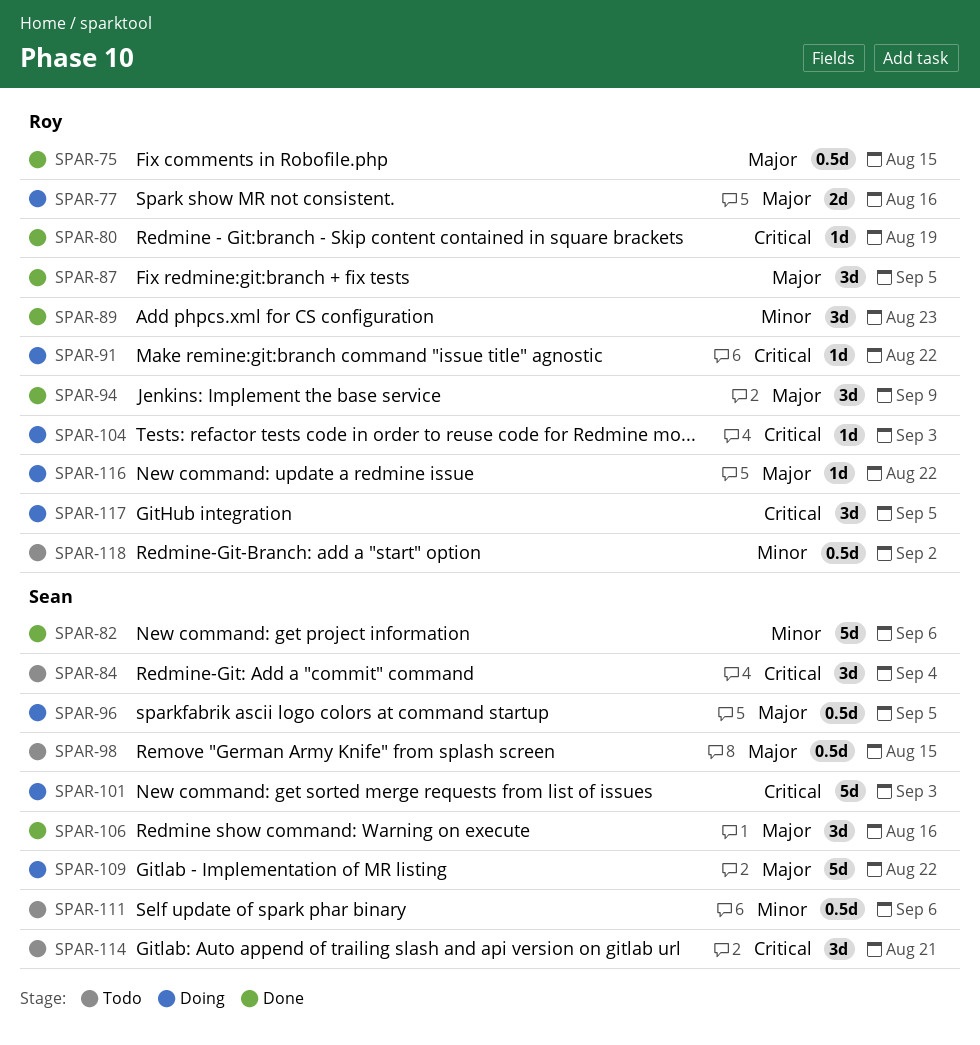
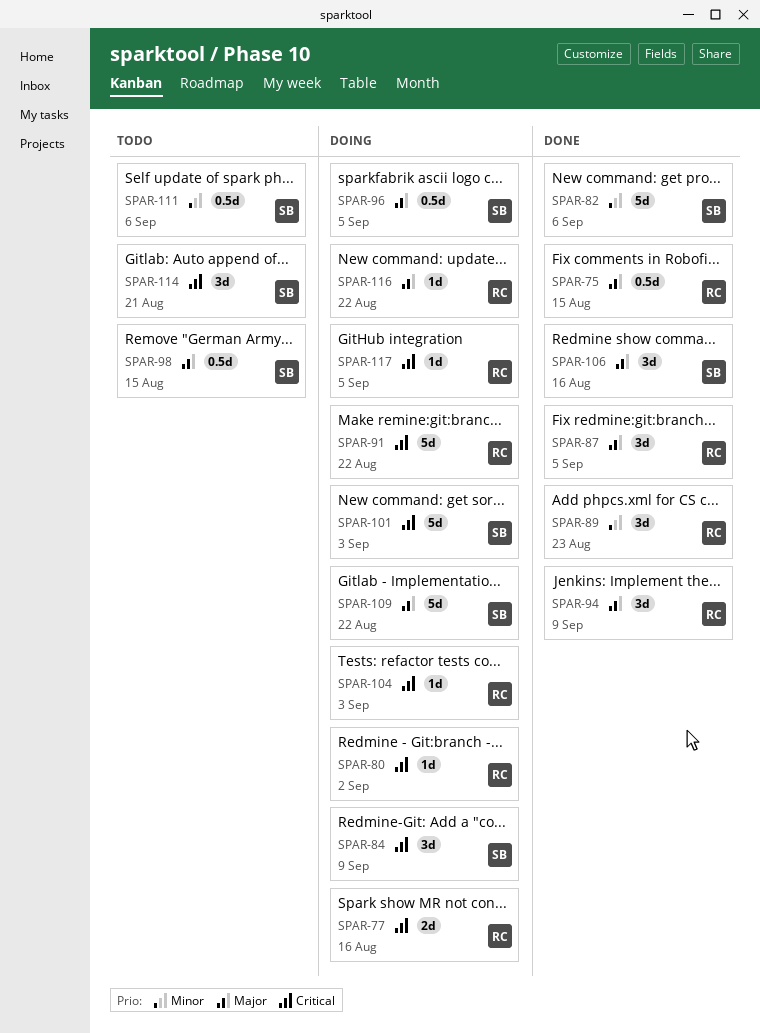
SPAR-77, priority: Major -> Critical
SPAR-80, status: Done -> Doing
SPAR-80, due: Aug 19 -> Sep 2
SPAR-84, status: Todo -> Doing
SPAR-84, due: Sep 4 -> Sep 9
SPAR-91, estimate: 1d -> 5d
SPAR-117, estimate: 3d -> 1d
SPAR-118: present -> none

